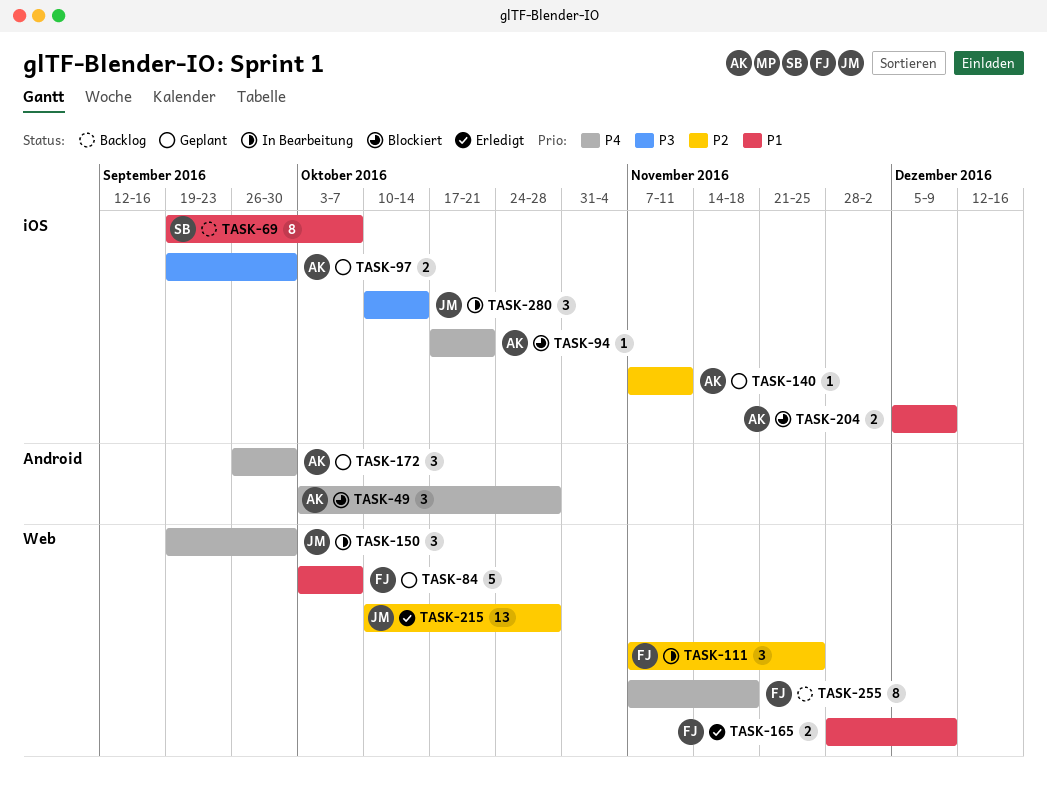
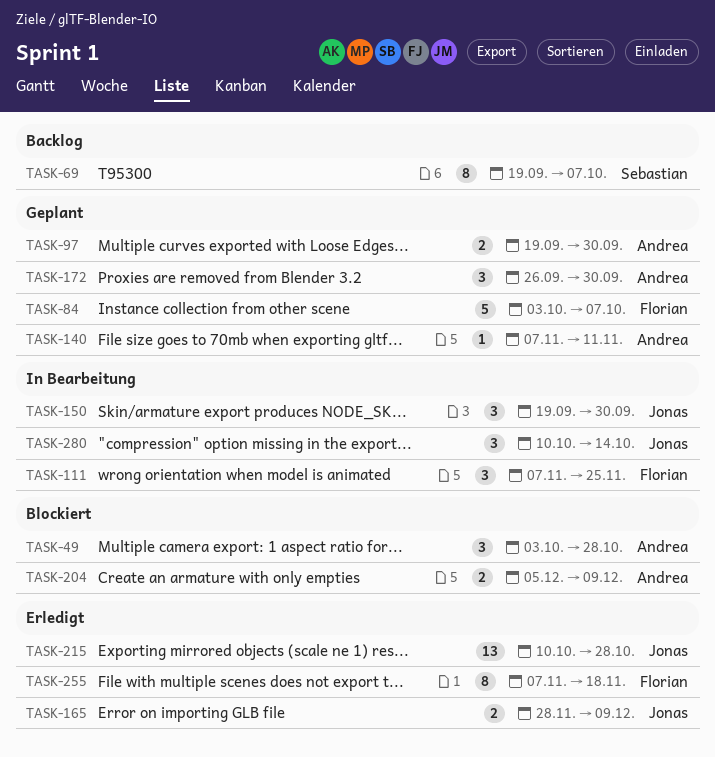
TASK-94: present -> none
TASK-165, owner: Florian -> Jonas
TASK-255, status: Backlog -> Erledigt

